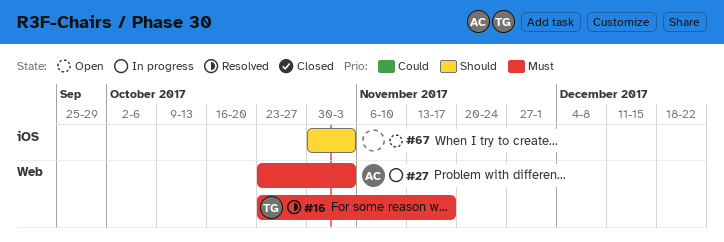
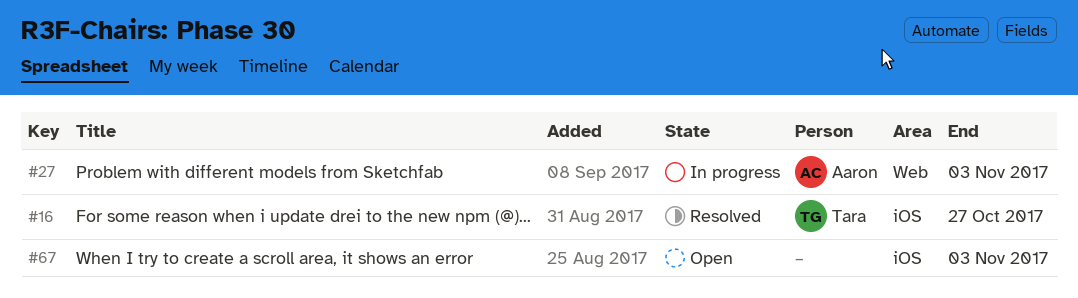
#16, label: Web -> iOS
#16, due: Nov 17 -> Oct 27

